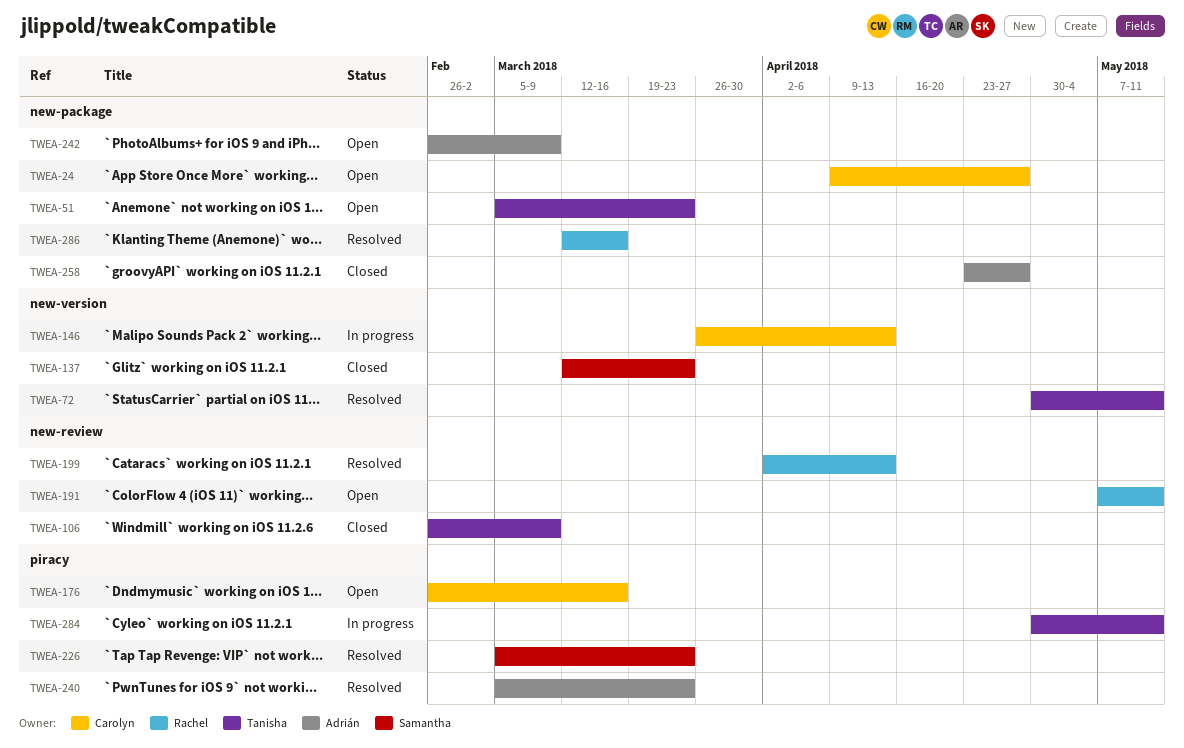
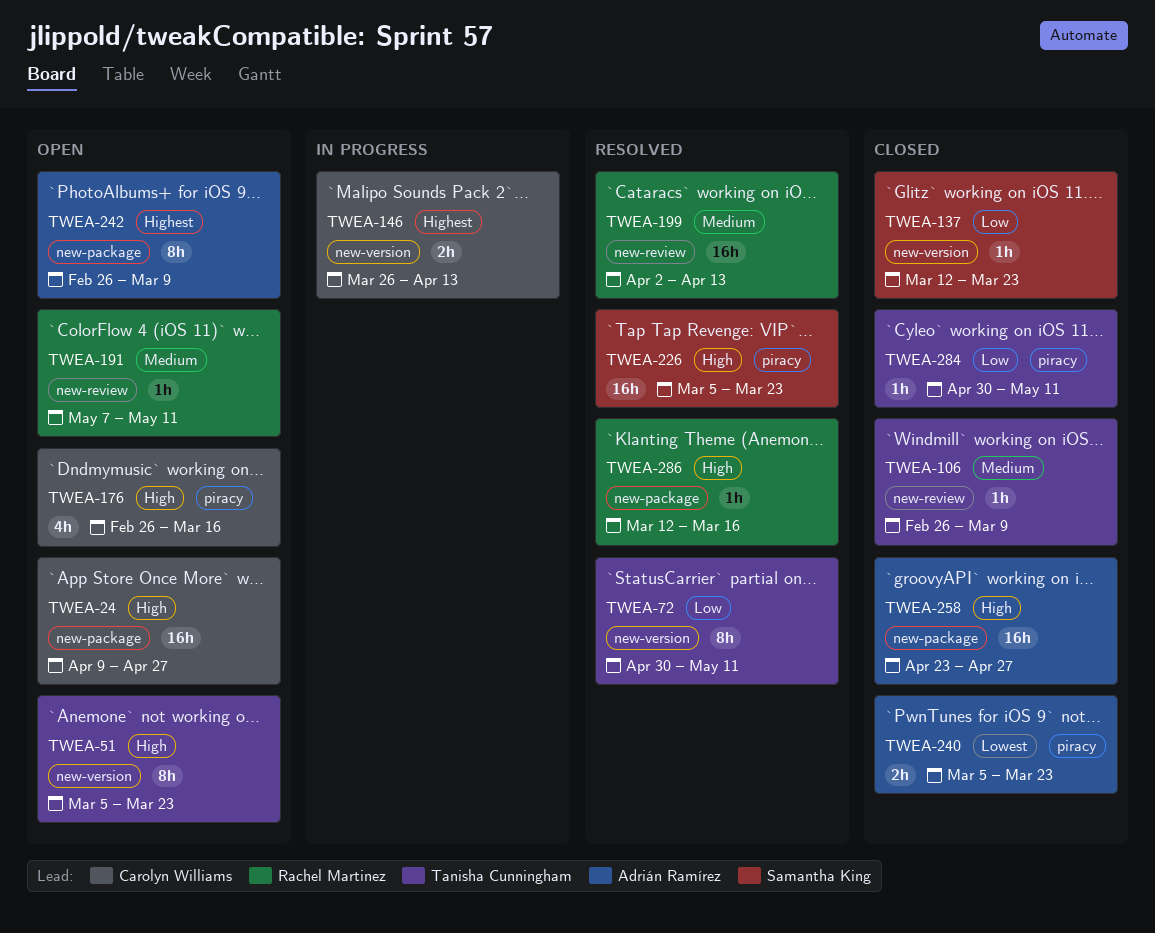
TWEA-51, label: new-package -> new-version
TWEA-240, status: Resolved -> Closed
TWEA-284, status: In progress -> Closed

